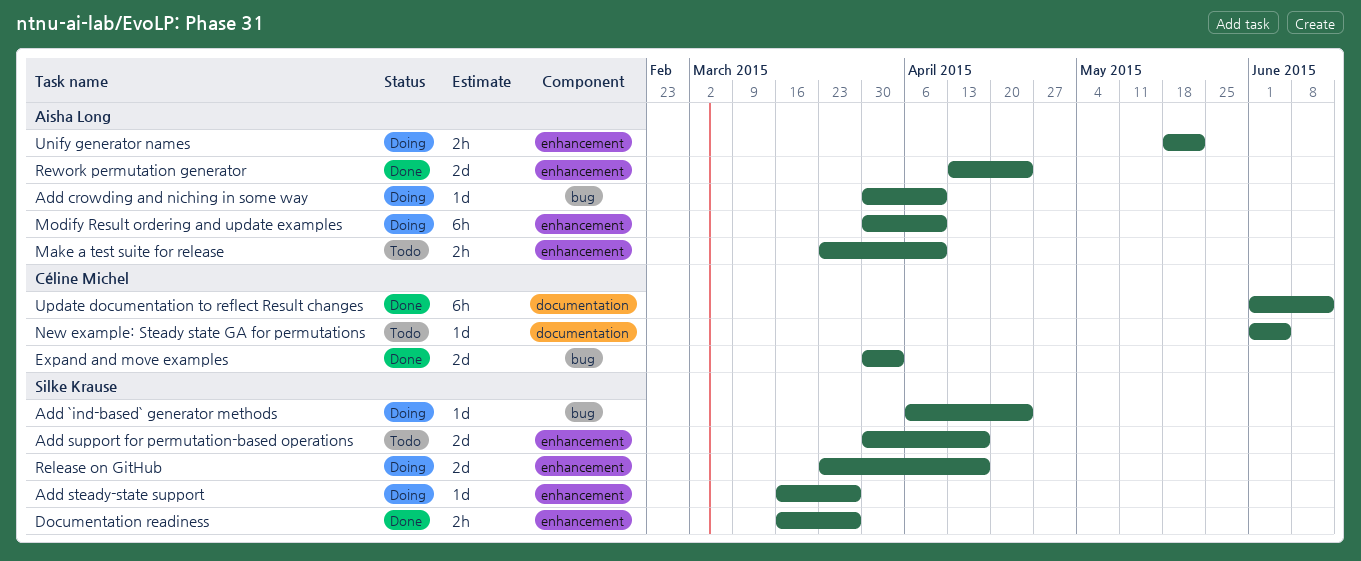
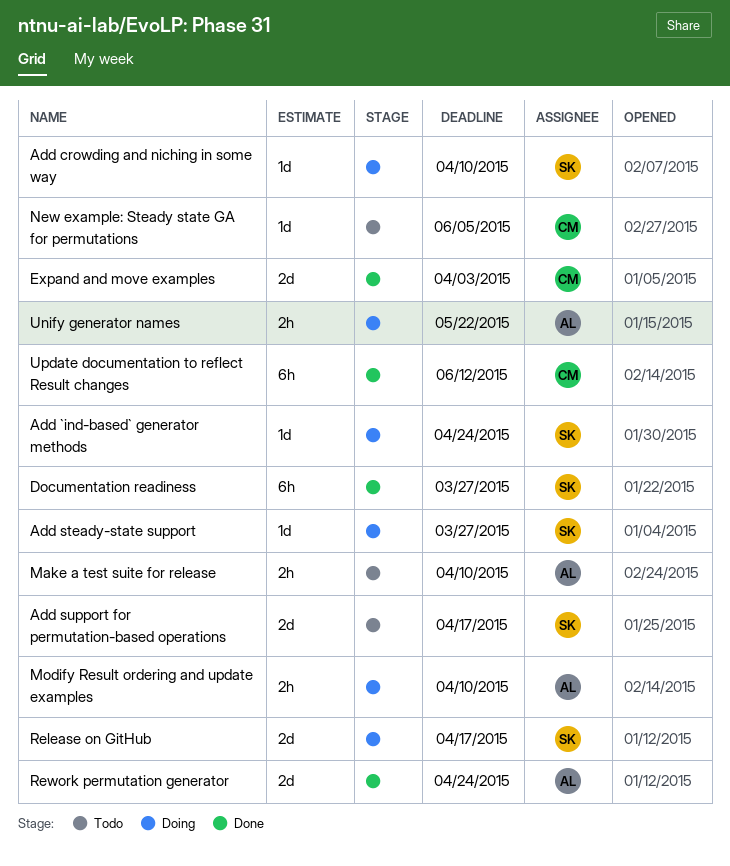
Add crowding and niching in some way, owner: Aisha Long -> Silke Krause
Documentation readiness, estimate: 2h -> 6h
Modify Result ordering and update examples, estimate: 6h -> 2h

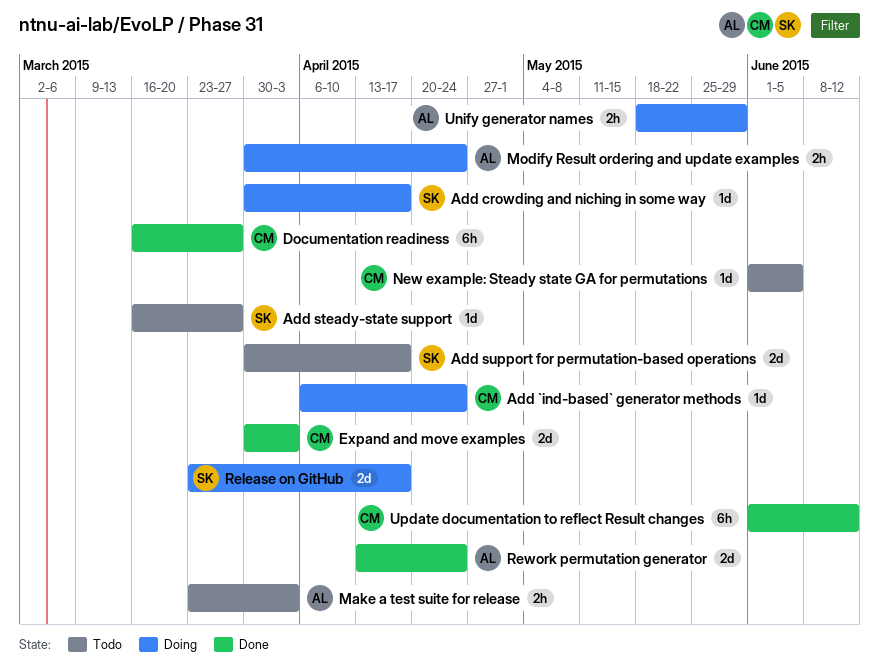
Add `ind-based` generator methods, owner: SK -> CM
Add crowding and niching in some way, due: Apr 10 -> Apr 17
Add steady-state support, status: Doing -> Todo
Documentation readiness, owner: SK -> CM
Make a test suite for release, due: Apr 10 -> Apr 3
Modify Result ordering and update examples, due: Apr 10 -> Apr 24
Unify generator names, due: May 22 -> May 29

